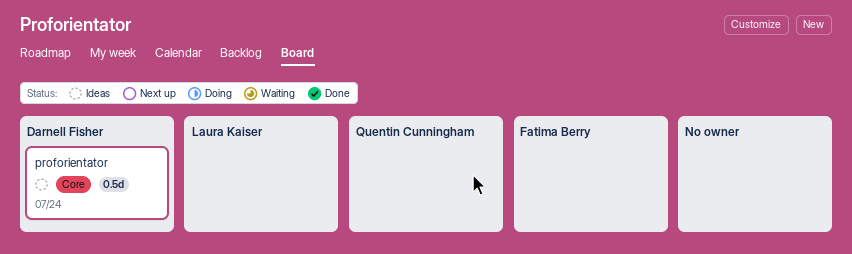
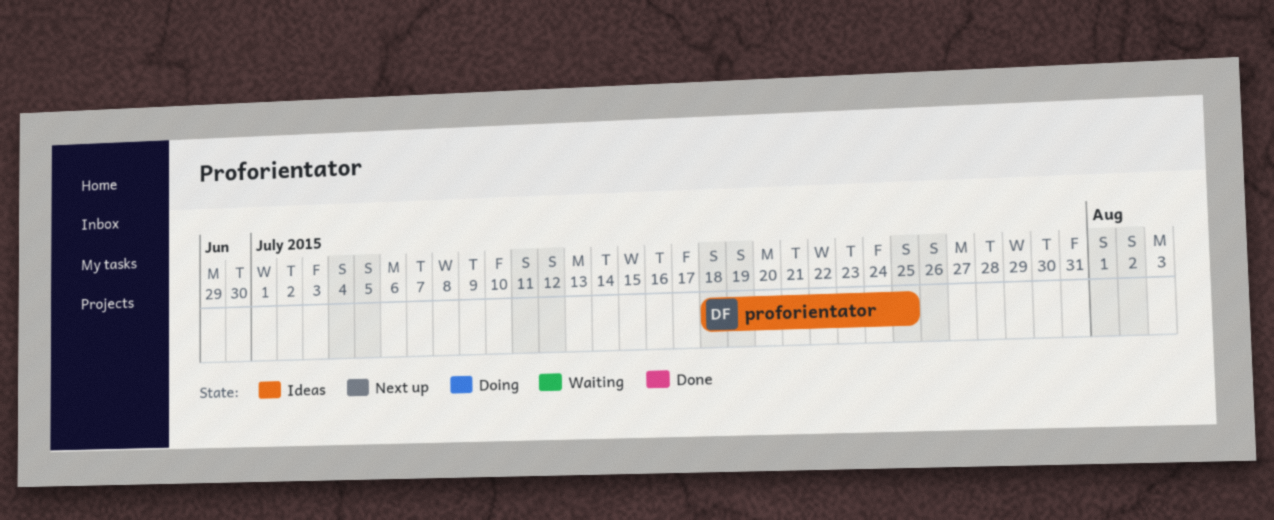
proforientator, due: Jul 24 -> Jul 25

